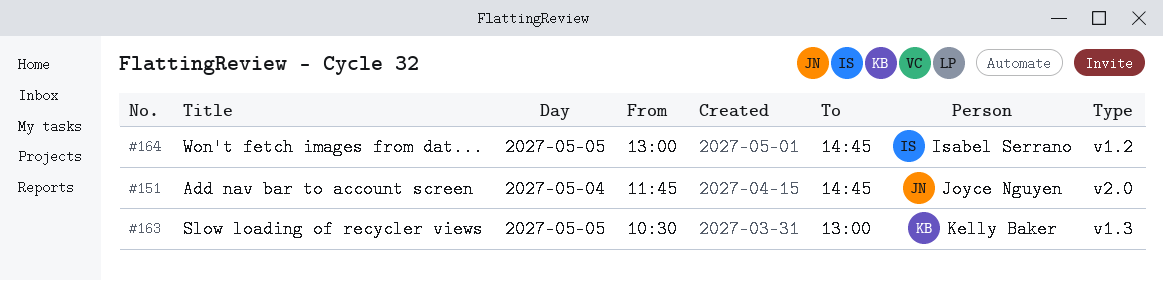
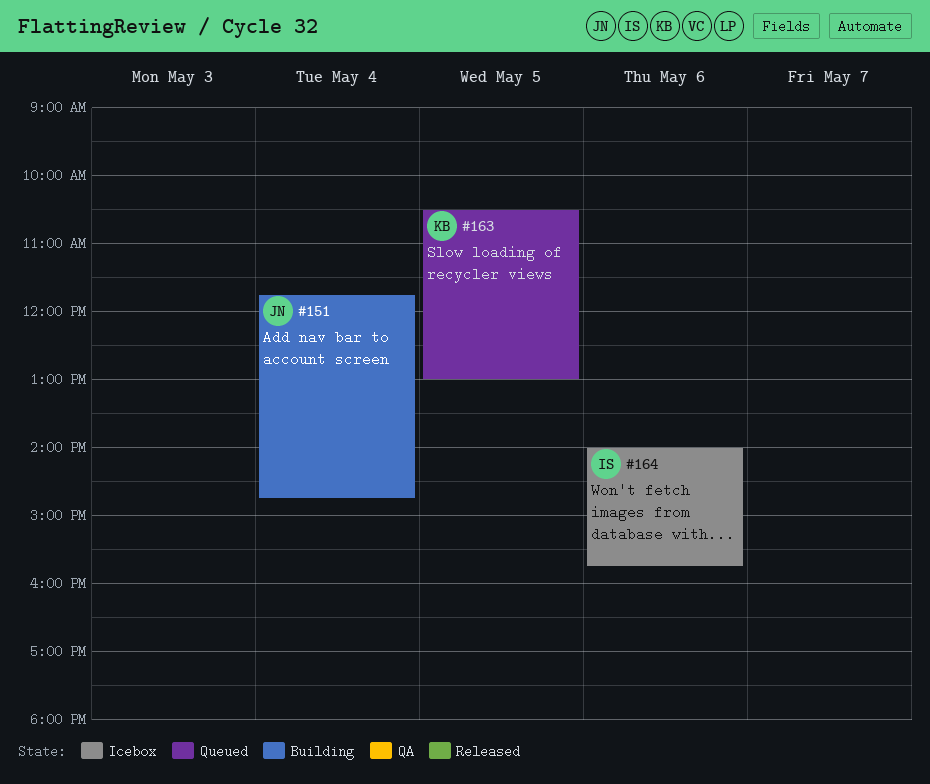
#164, day: May 5 -> May 6
#164, begins: 13:00 -> 14:00
#164, ends: 14:45 -> 15:45

